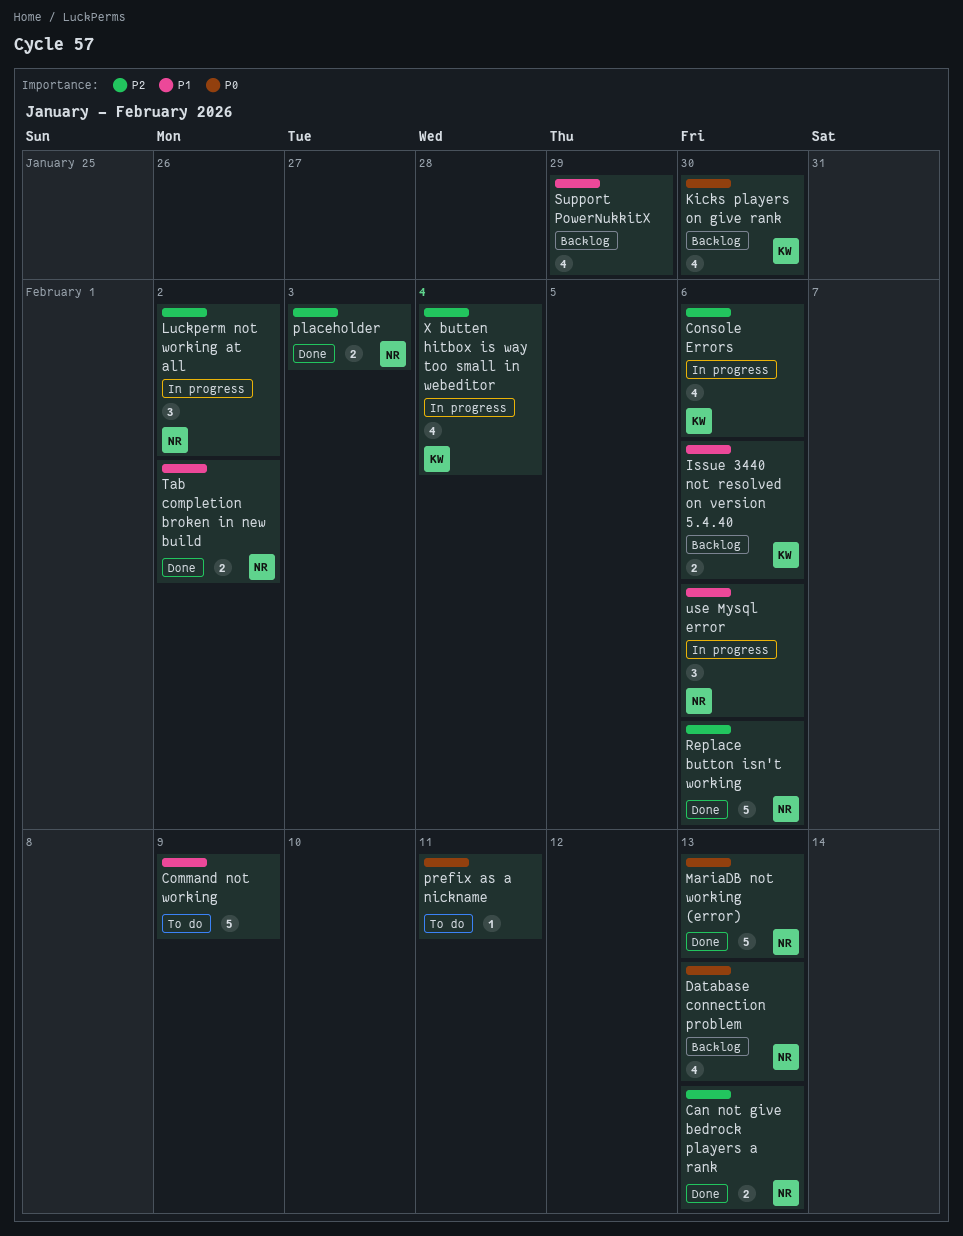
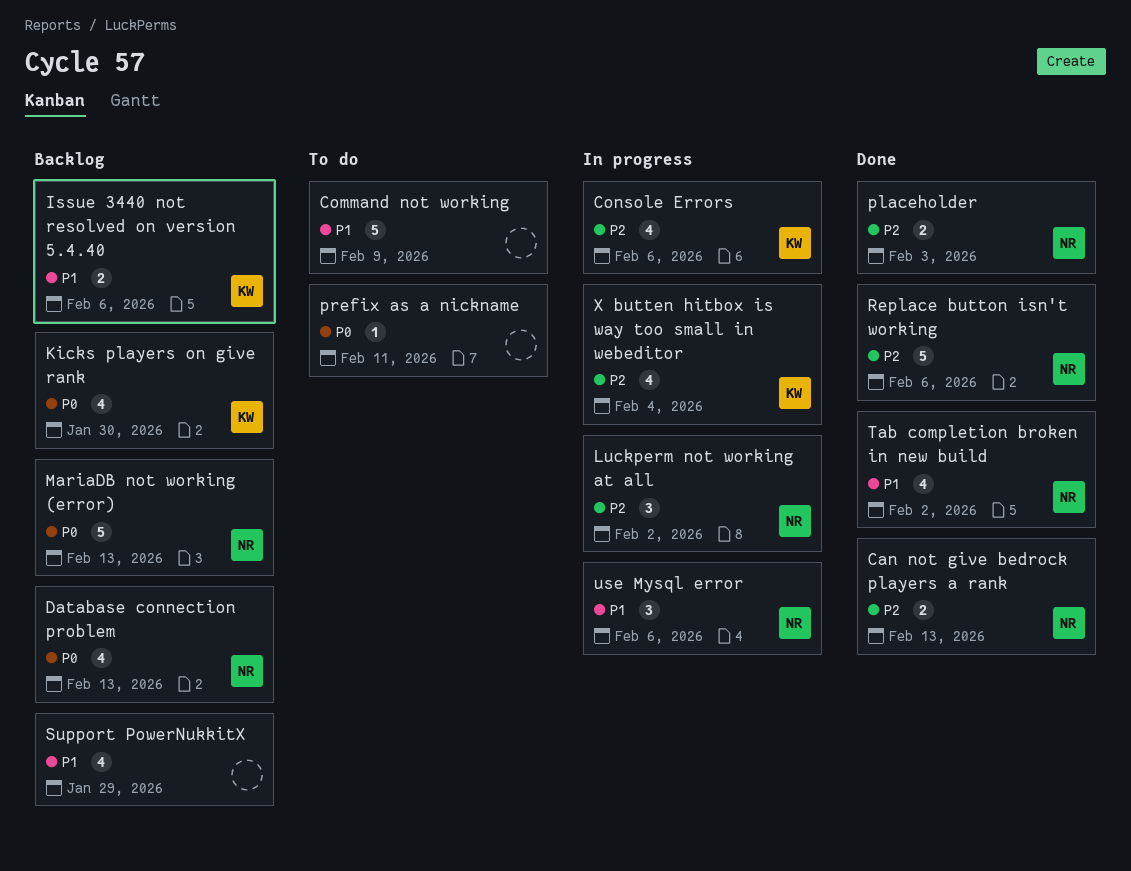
MariaDB not working (error), status: Done -> Backlog
Tab completion broken in new build, estimate: 2 -> 4

